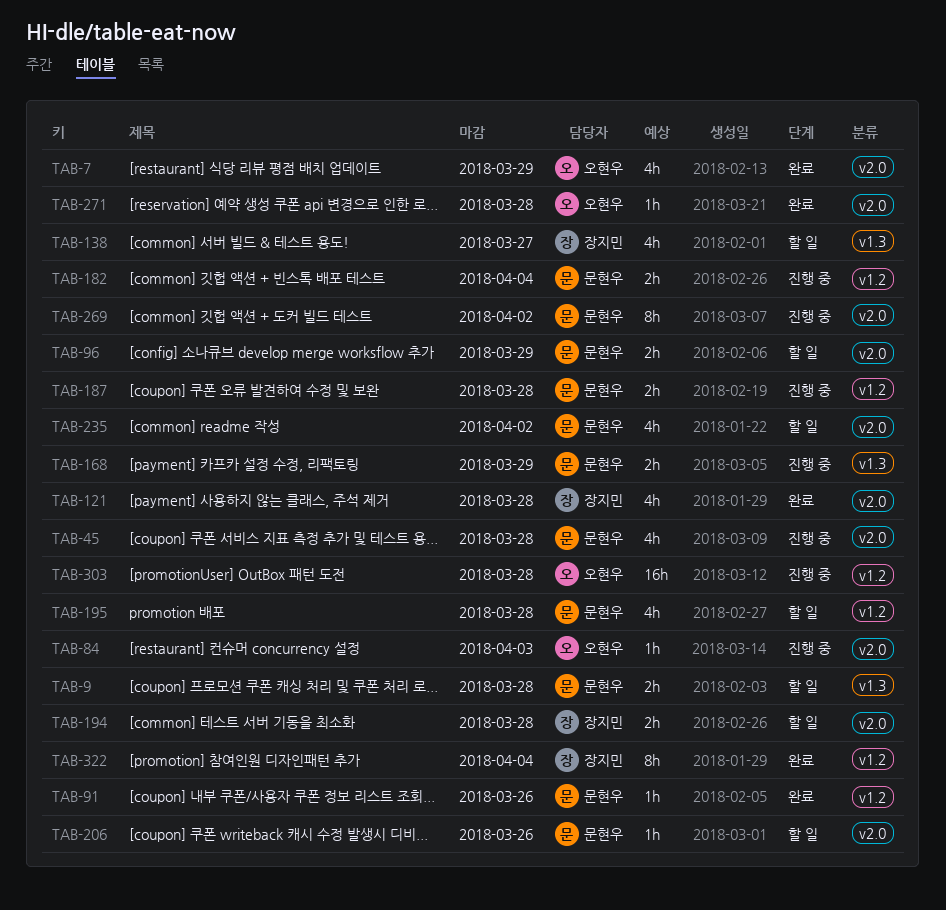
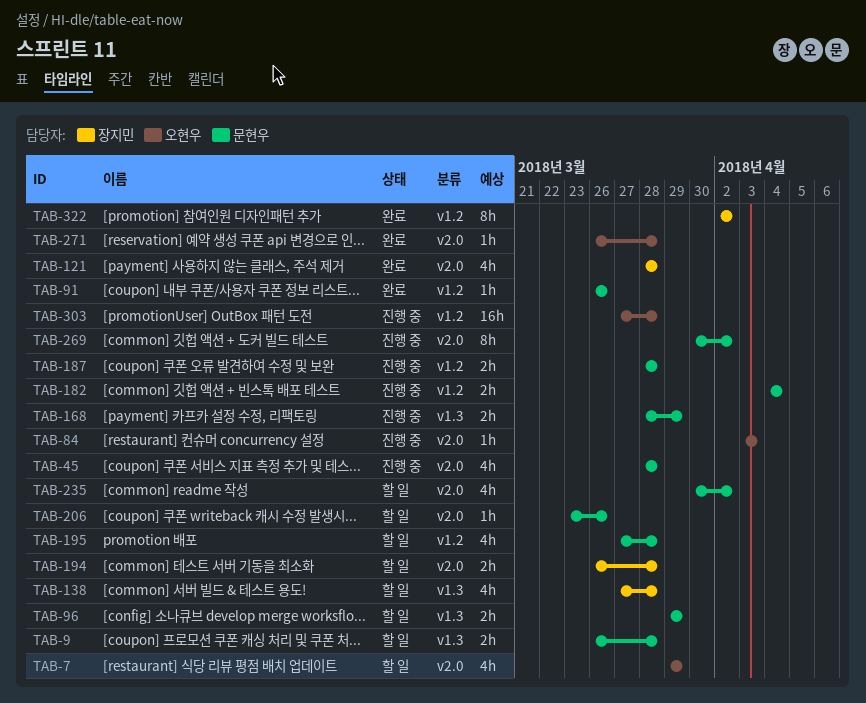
TAB-7, status: 완료 -> 할 일
TAB-96, label: v2.0 -> v1.3
TAB-138, due: Mar 27 -> Mar 28
TAB-322, due: Apr 4 -> Apr 2

